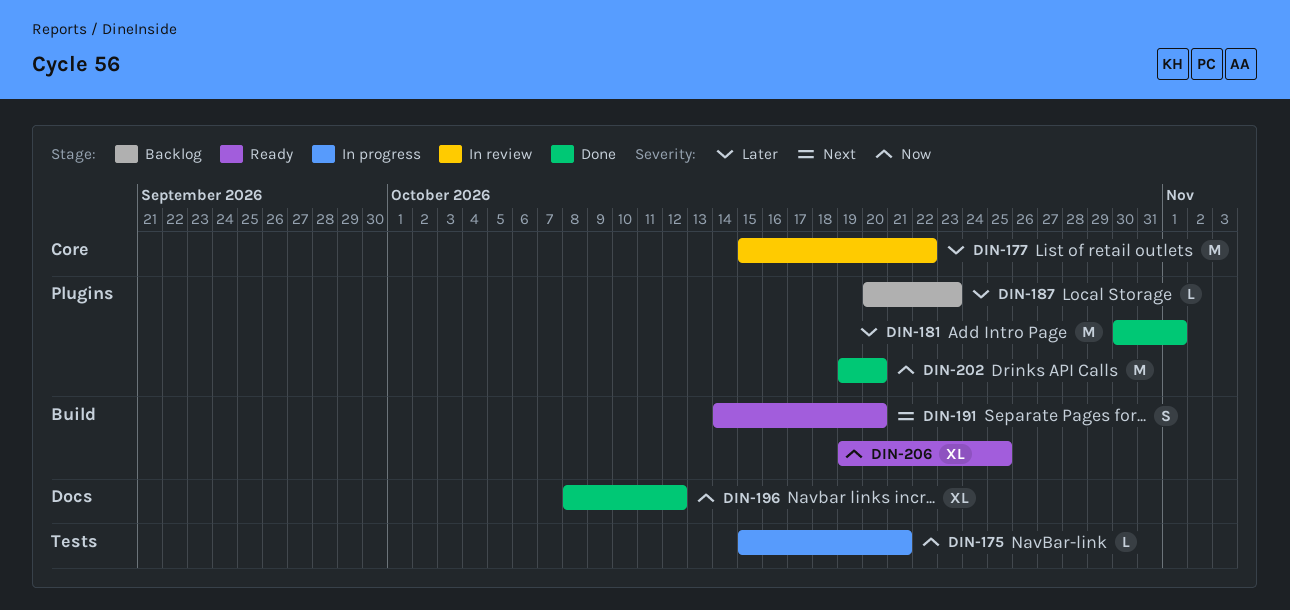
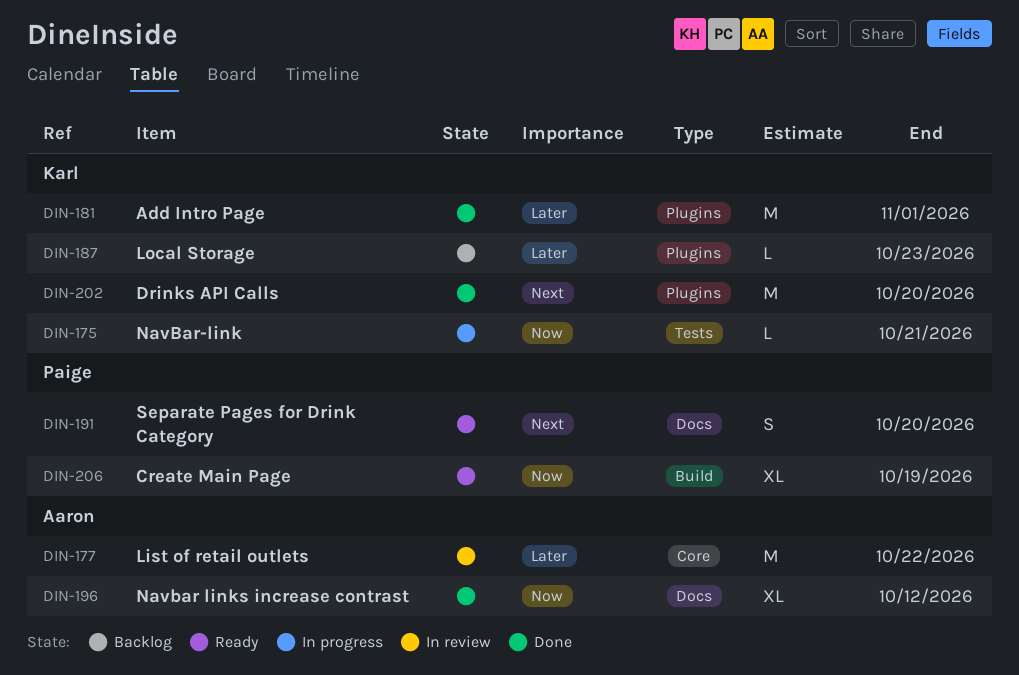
DIN-191, label: Build -> Docs
DIN-202, priority: Now -> Next
DIN-206, due: Oct 25 -> Oct 19

